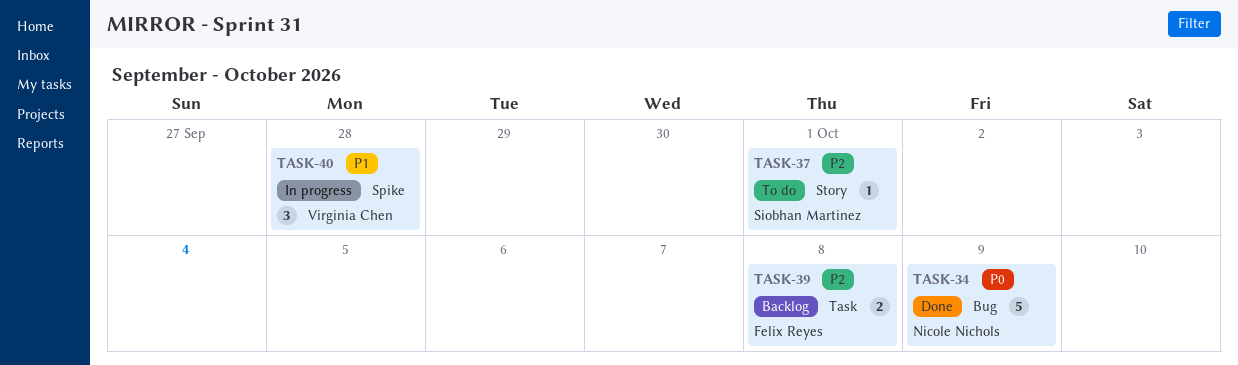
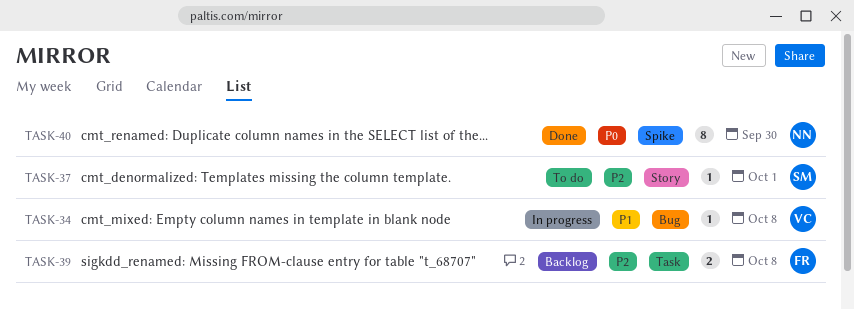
TASK-34, status: Done -> In progress
TASK-34, owner: Nicole Nichols -> Virginia Chen
TASK-34, priority: P0 -> P1
TASK-34, estimate: 5 -> 1
TASK-34, due: Oct 9 -> Oct 8
TASK-40, status: In progress -> Done
TASK-40, owner: Virginia Chen -> Nicole Nichols
TASK-40, priority: P1 -> P0
TASK-40, estimate: 3 -> 8
TASK-40, due: Sep 28 -> Sep 30

